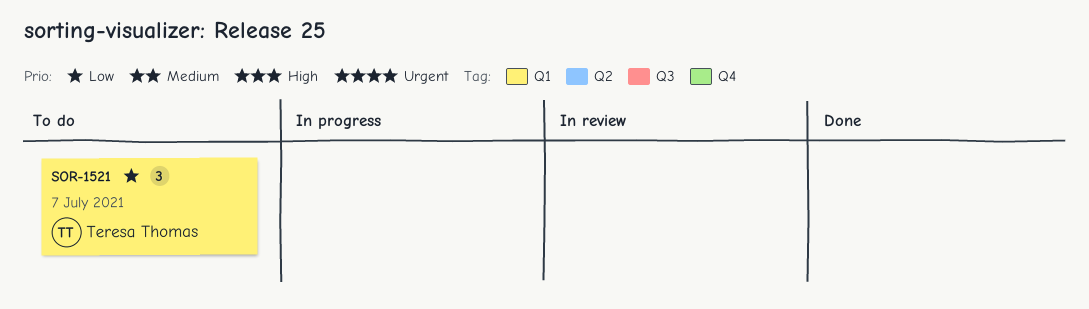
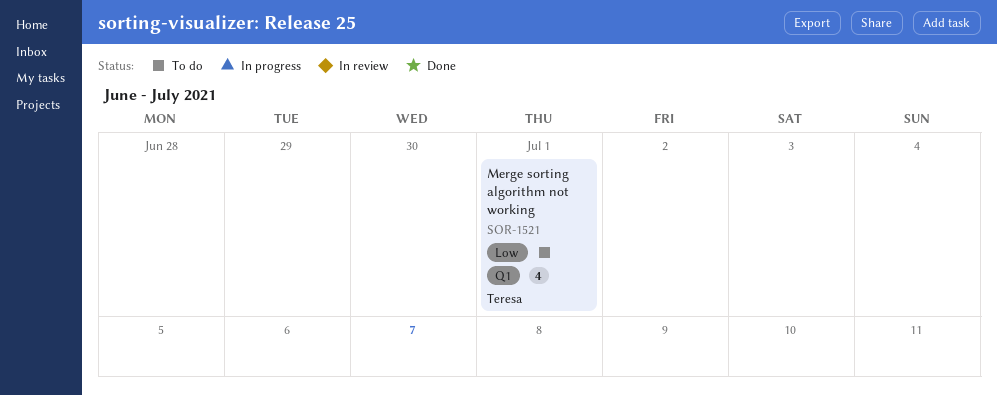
SOR-1521, estimate: 3 -> 4
SOR-1521, due: Jul 7 -> Jul 1

